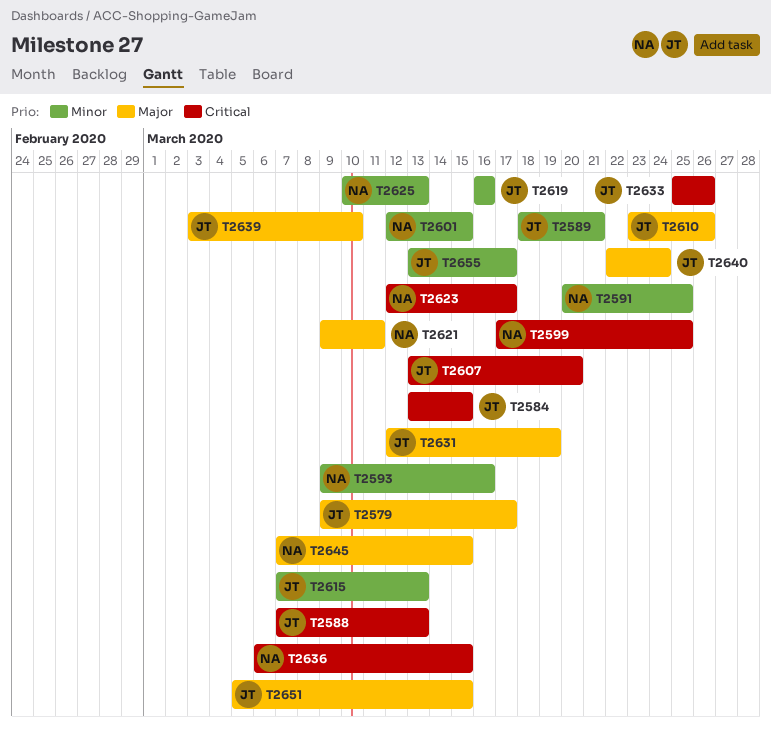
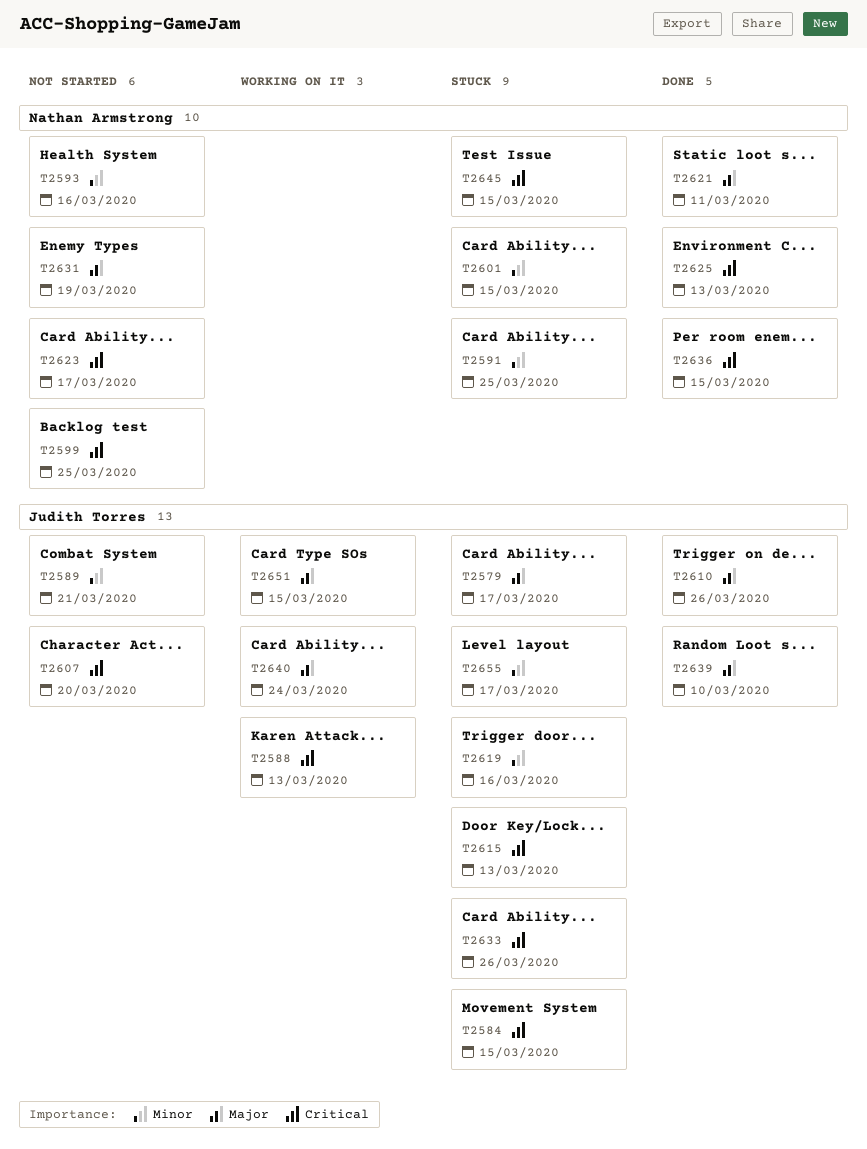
T2615, priority: Minor -> Critical
T2625, priority: Minor -> Critical
T2631, owner: Judith Torres -> Nathan Armstrong
T2645, priority: Major -> Critical

